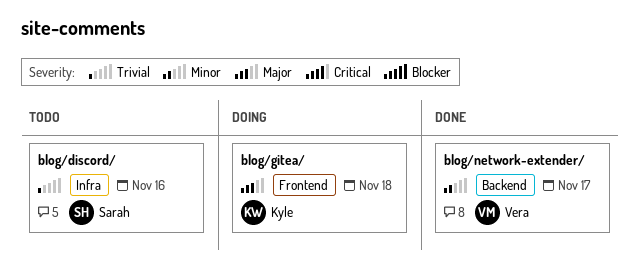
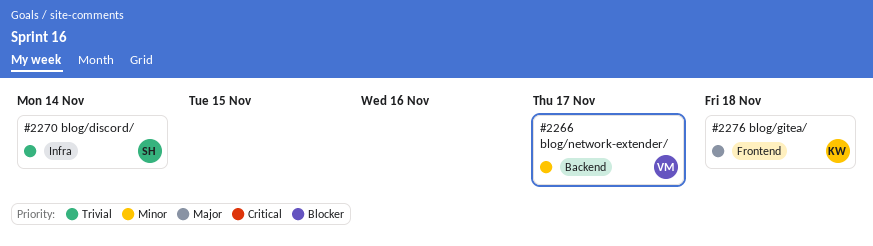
blog/discord/, due: Nov 16 -> Nov 14

